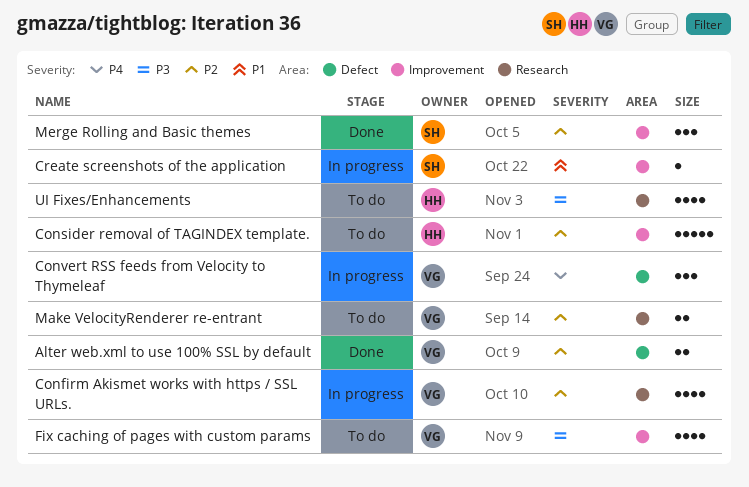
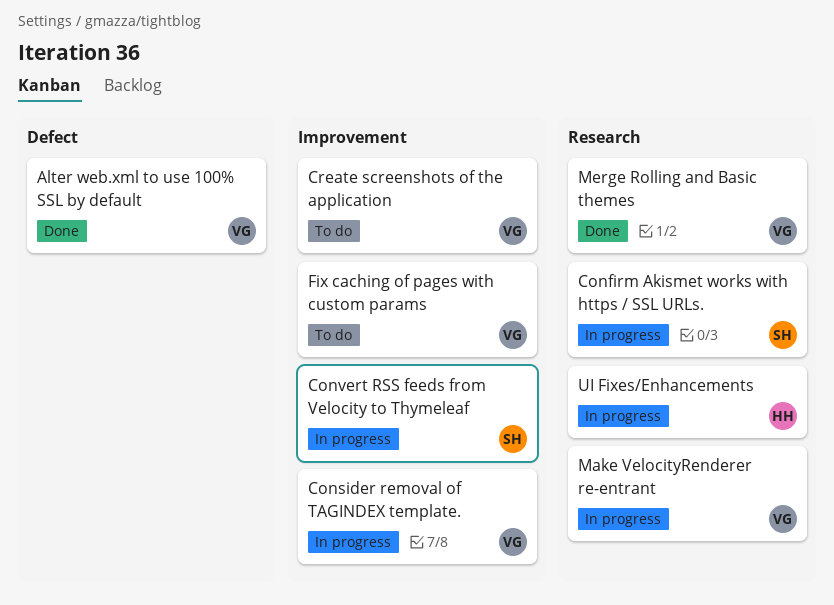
Confirm Akismet works with https / SSL URLs., owner: VG -> SH
Consider removal of TAGINDEX template., status: To do -> In progress
Consider removal of TAGINDEX template., owner: HH -> VG
Convert RSS feeds from Velocity to Thymeleaf, owner: VG -> SH
Convert RSS feeds from Velocity to Thymeleaf, label: Defect -> Improvement
Create screenshots of the application, status: In progress -> To do
Create screenshots of the application, owner: SH -> VG
Make VelocityRenderer re-entrant, status: To do -> In progress
Merge Rolling and Basic themes, owner: SH -> VG
Merge Rolling and Basic themes, label: Improvement -> Research
UI Fixes/Enhancements, status: To do -> In progress

